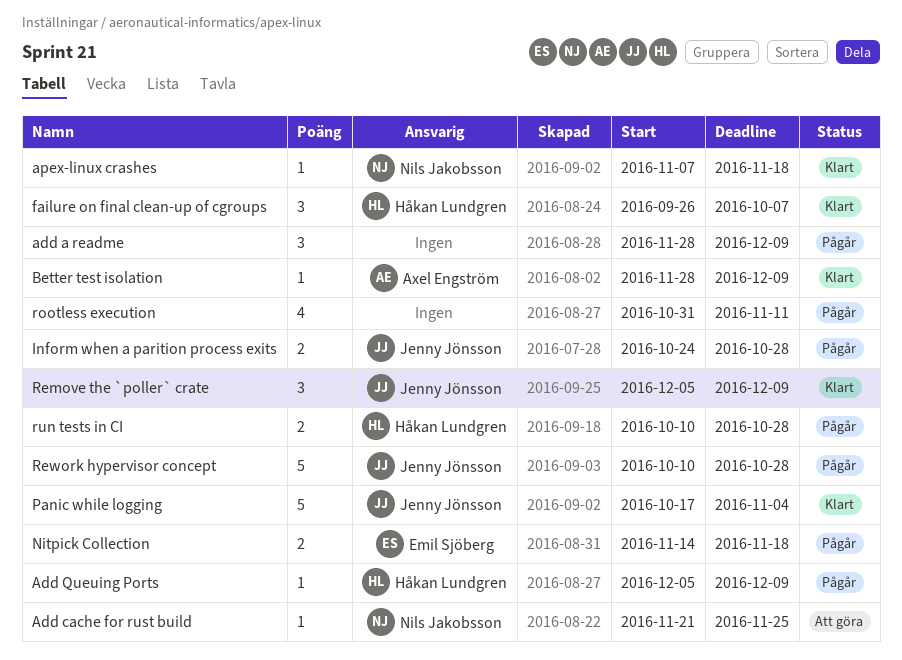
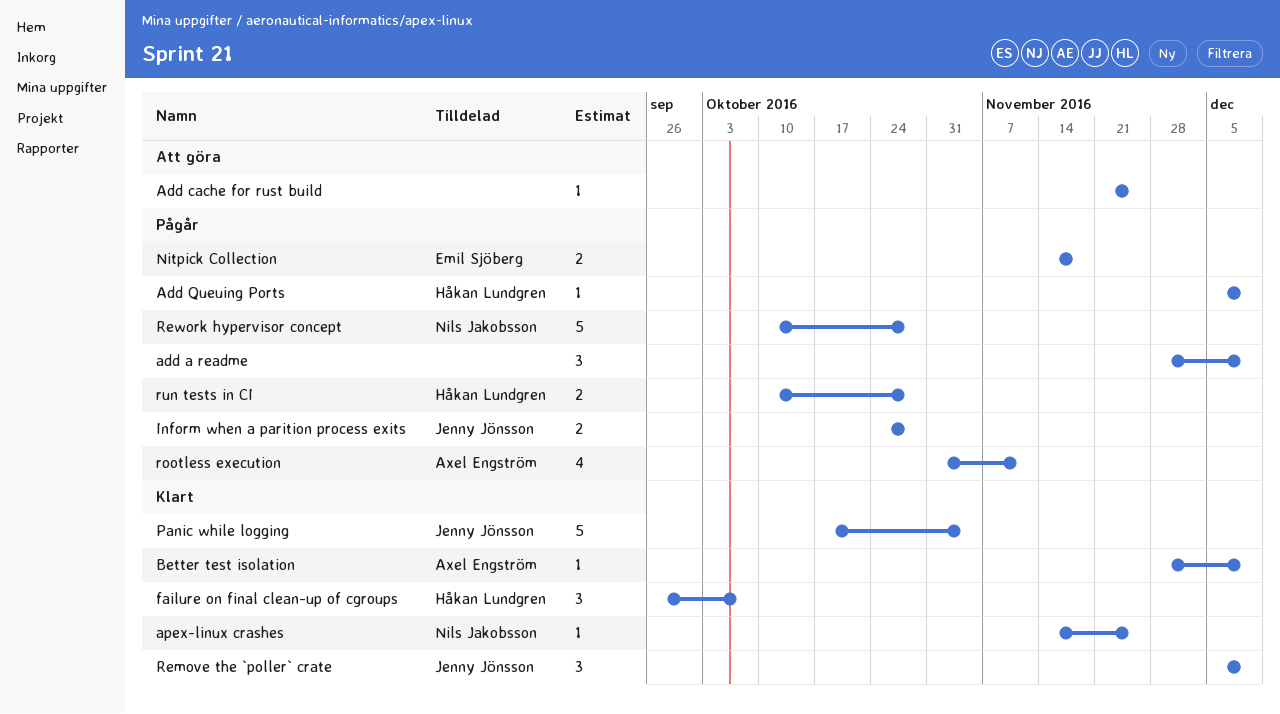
Add cache for rust build, owner: Nils Jakobsson -> none
apex-linux crashes, start: Nov 7 -> Nov 14
apex-linux crashes, due: Nov 18 -> Nov 25
Rework hypervisor concept, owner: Jenny Jönsson -> Nils Jakobsson
rootless execution, owner: none -> Axel Engström

